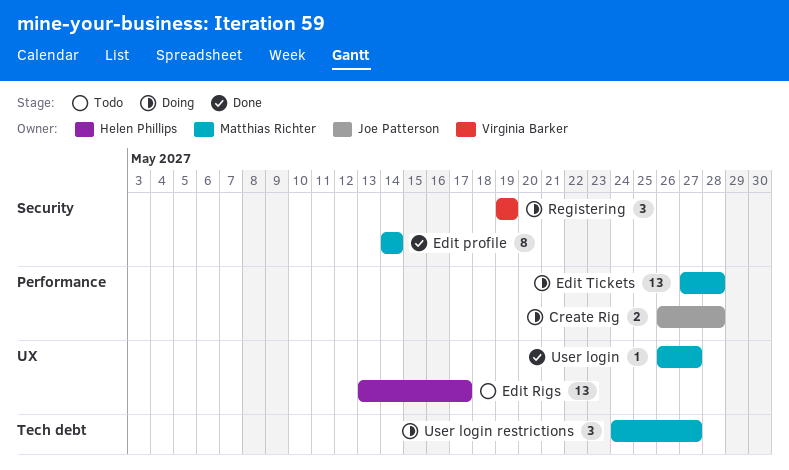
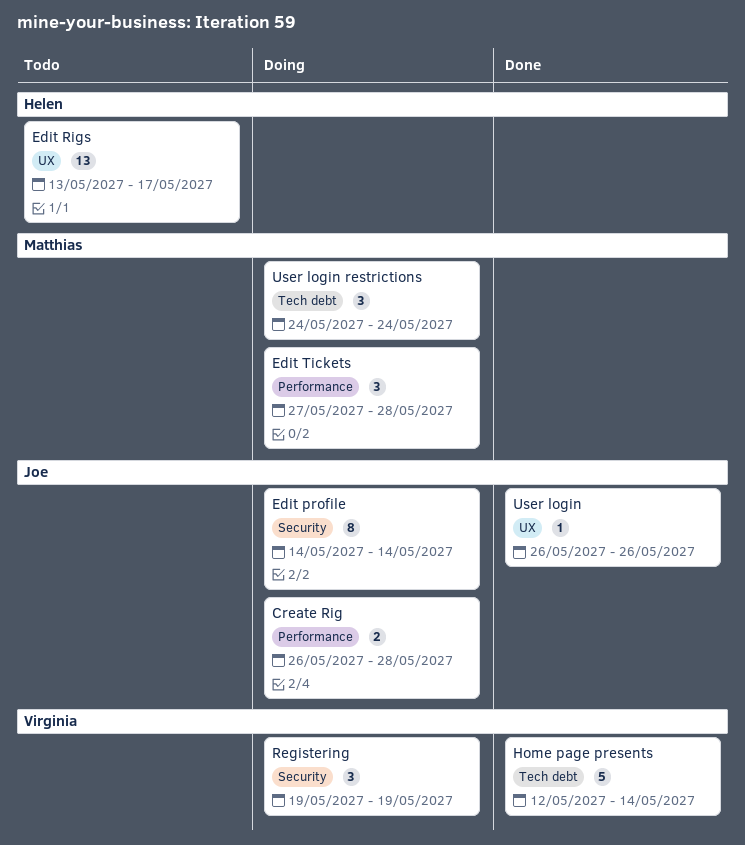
Edit profile, status: Done -> Doing
Edit profile, owner: Matthias Richter -> Joe Patterson
Edit Tickets, estimate: 13 -> 3
Home page presents: none -> present
User login, owner: Matthias Richter -> Joe Patterson
User login, due: May 27 -> May 26
User login restrictions, due: May 27 -> May 24

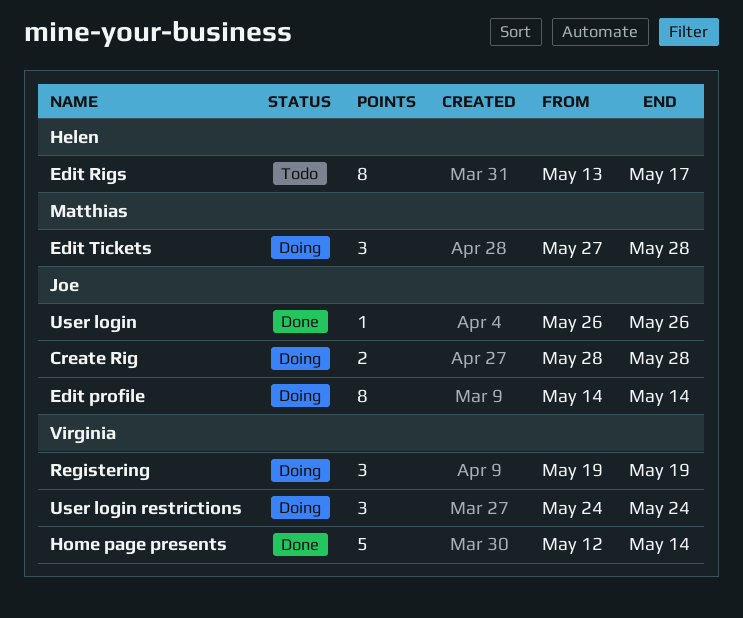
Create Rig, start: May 26 -> May 28
Edit Rigs, estimate: 13 -> 8
User login restrictions, owner: Matthias -> Virginia

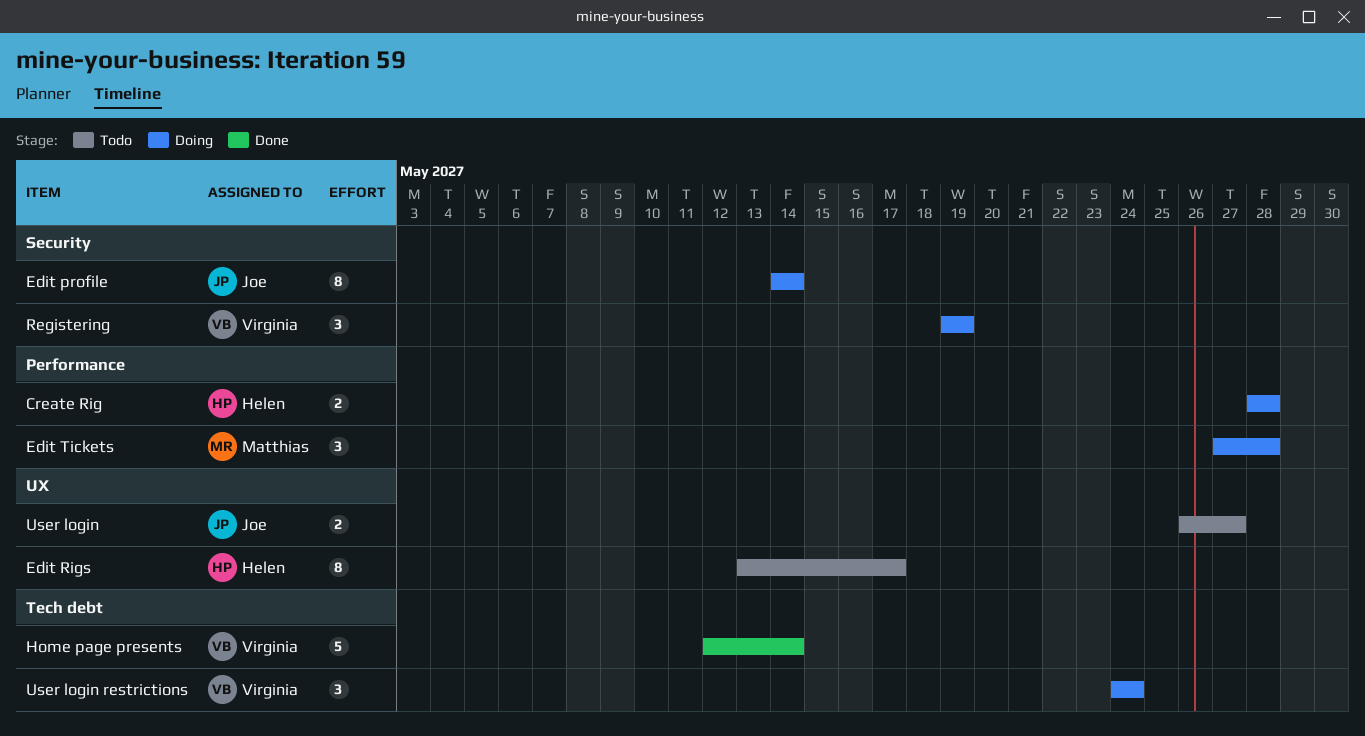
Create Rig, owner: Joe -> Helen
User login, status: Done -> Todo
User login, estimate: 1 -> 2
User login, due: May 26 -> May 27

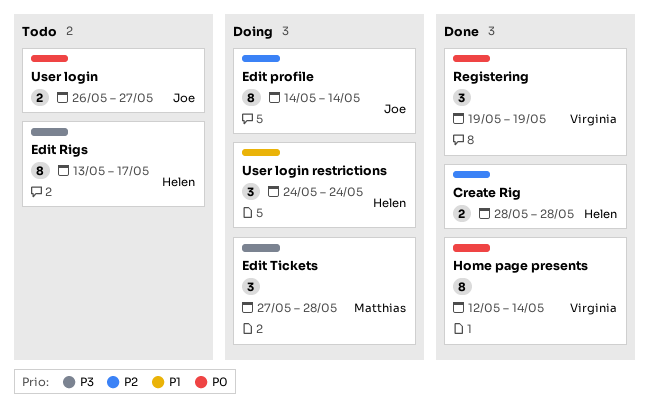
Create Rig, status: Doing -> Done
Home page presents, estimate: 5 -> 8
Registering, status: Doing -> Done
User login restrictions, owner: Virginia -> Helen

